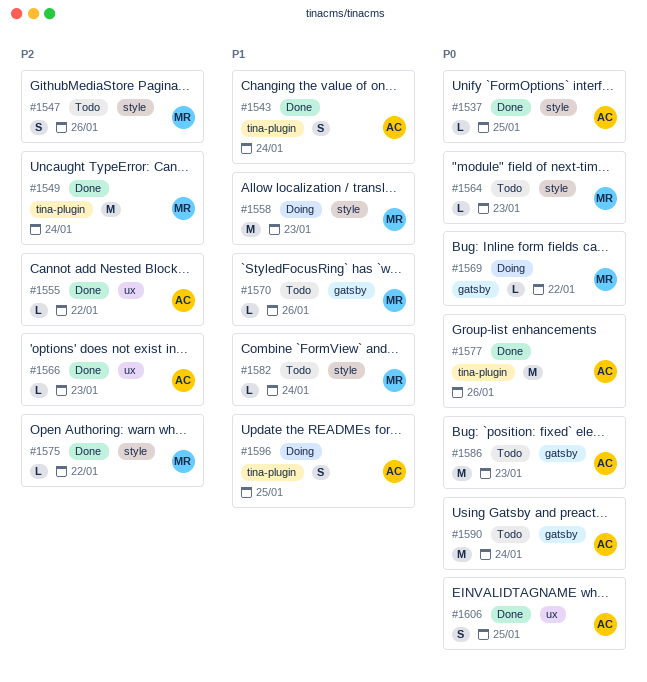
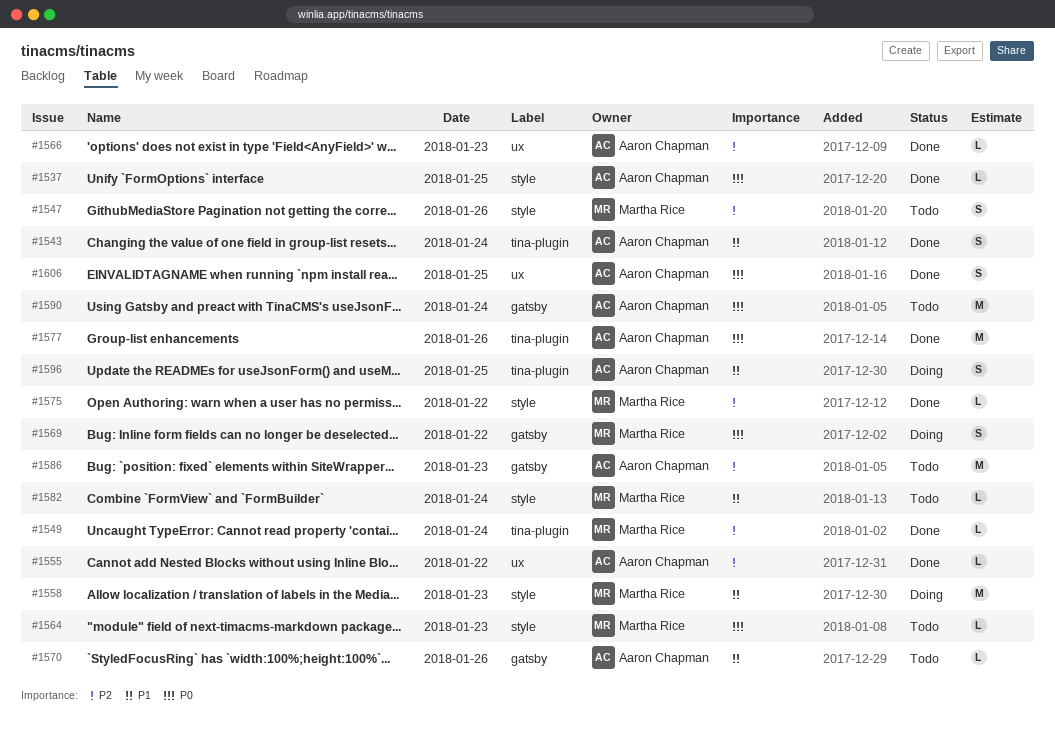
#1549, estimate: M -> L
#1569, estimate: L -> S
#1570, owner: Martha Rice -> Aaron Chapman
#1586, priority: P0 -> P2

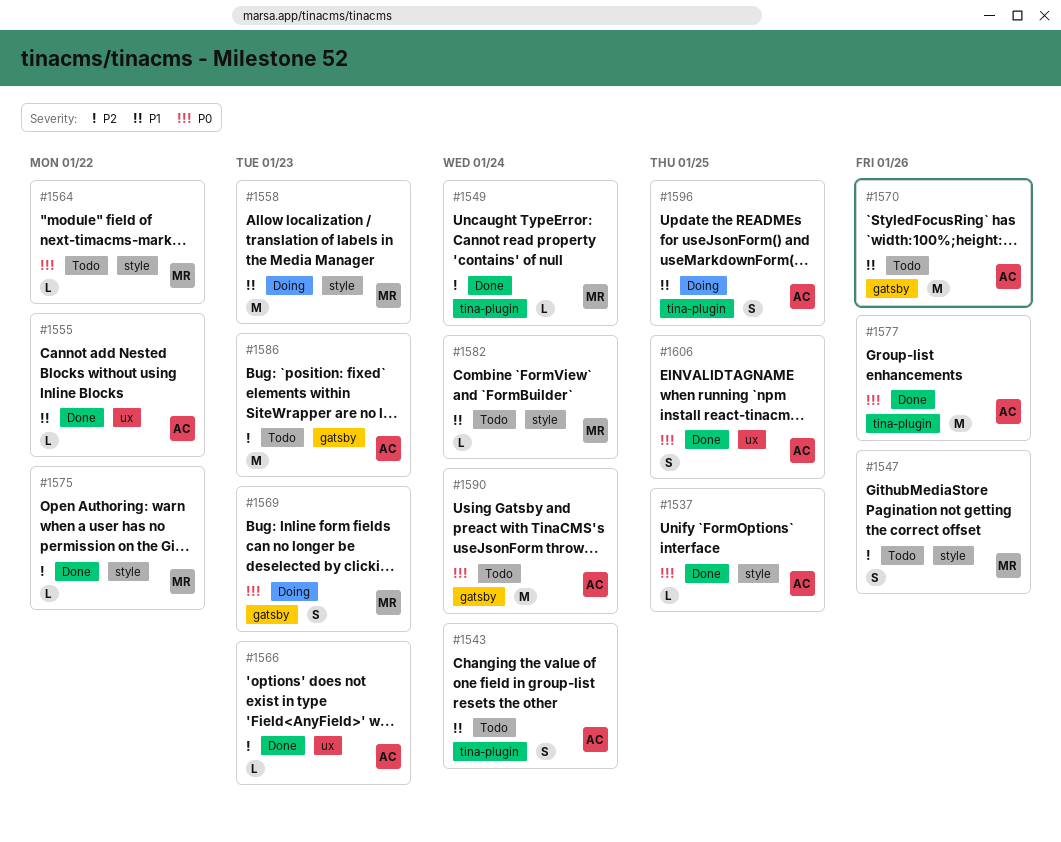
#1543, status: Done -> Todo
#1555, priority: P2 -> P1
#1564, day: Jan 23 -> Jan 22
#1569, day: Jan 22 -> Jan 23
#1570, estimate: L -> M

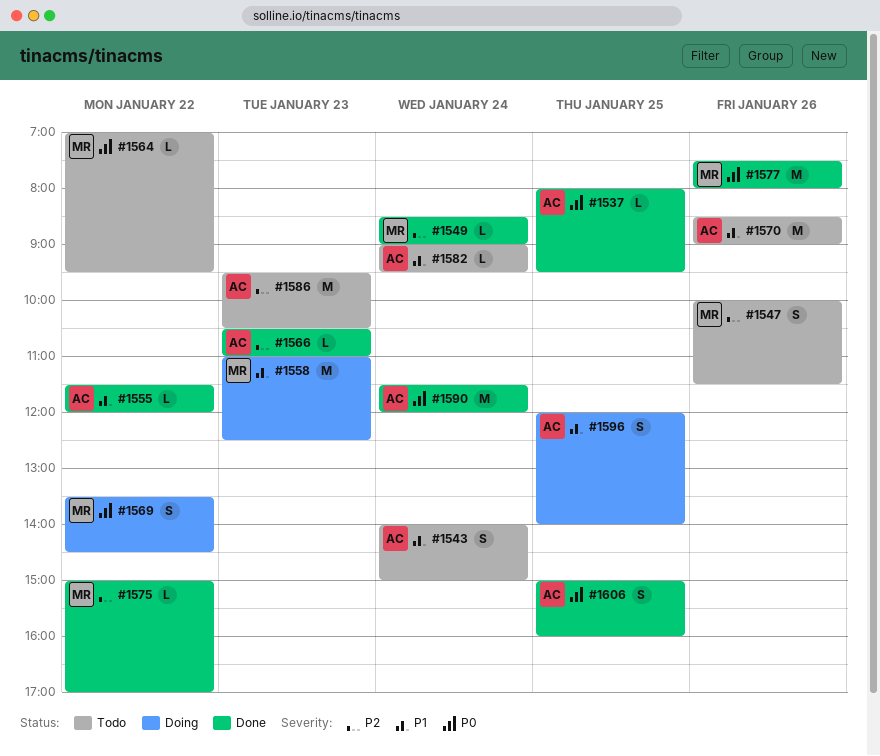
#1569, day: Jan 23 -> Jan 22
#1577, owner: AC -> MR
#1582, owner: MR -> AC
#1590, status: Todo -> Done

